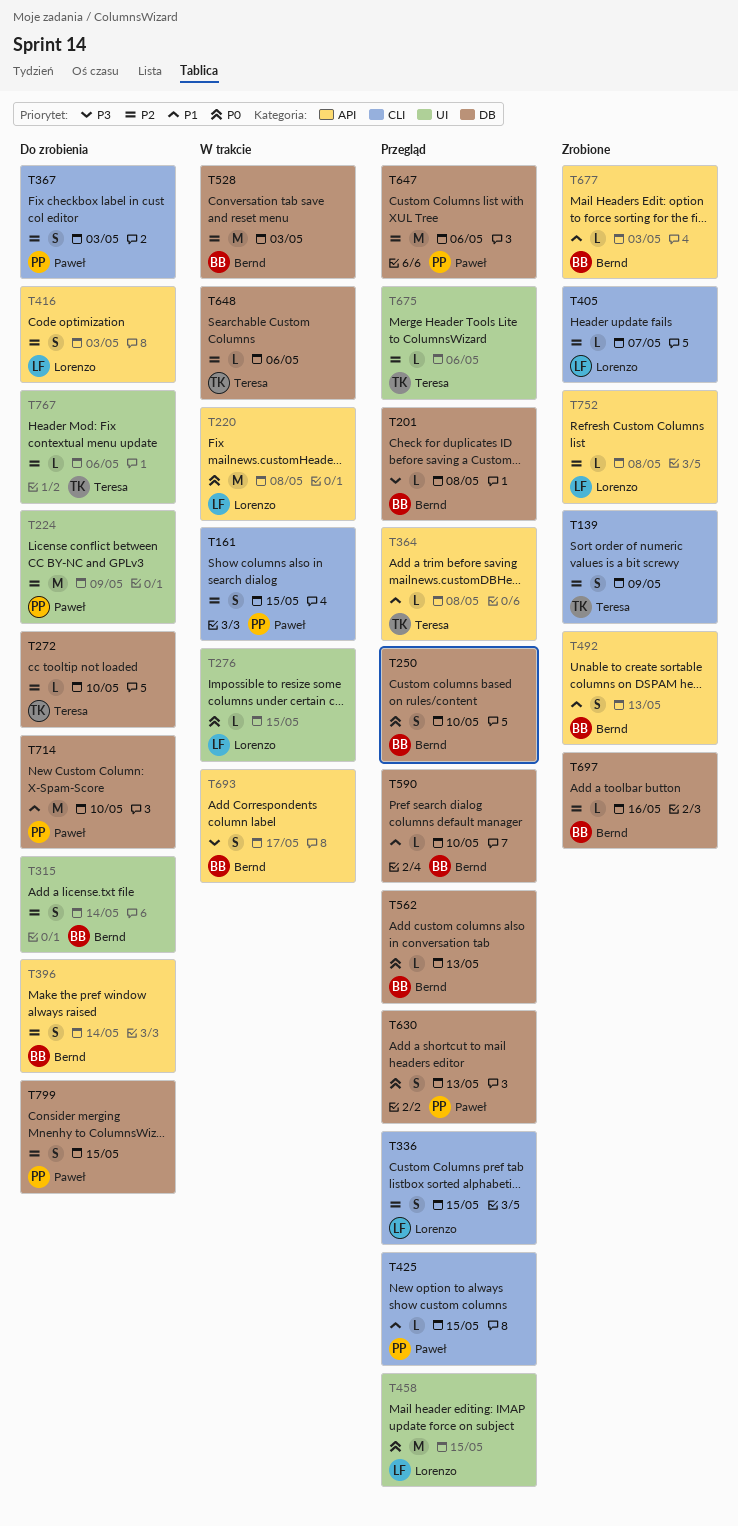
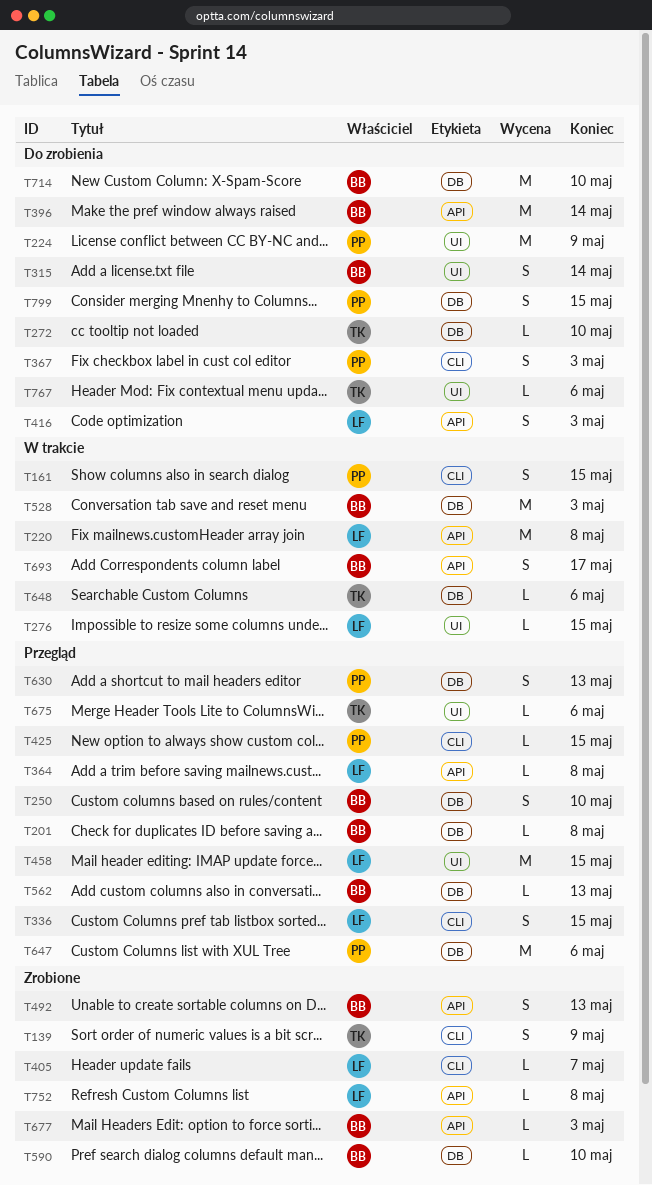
T364, owner: Teresa -> Lorenzo
T396, estimate: S -> M
T590, status: Przegląd -> Zrobione
T697: present -> none
T714, owner: Paweł -> Bernd

